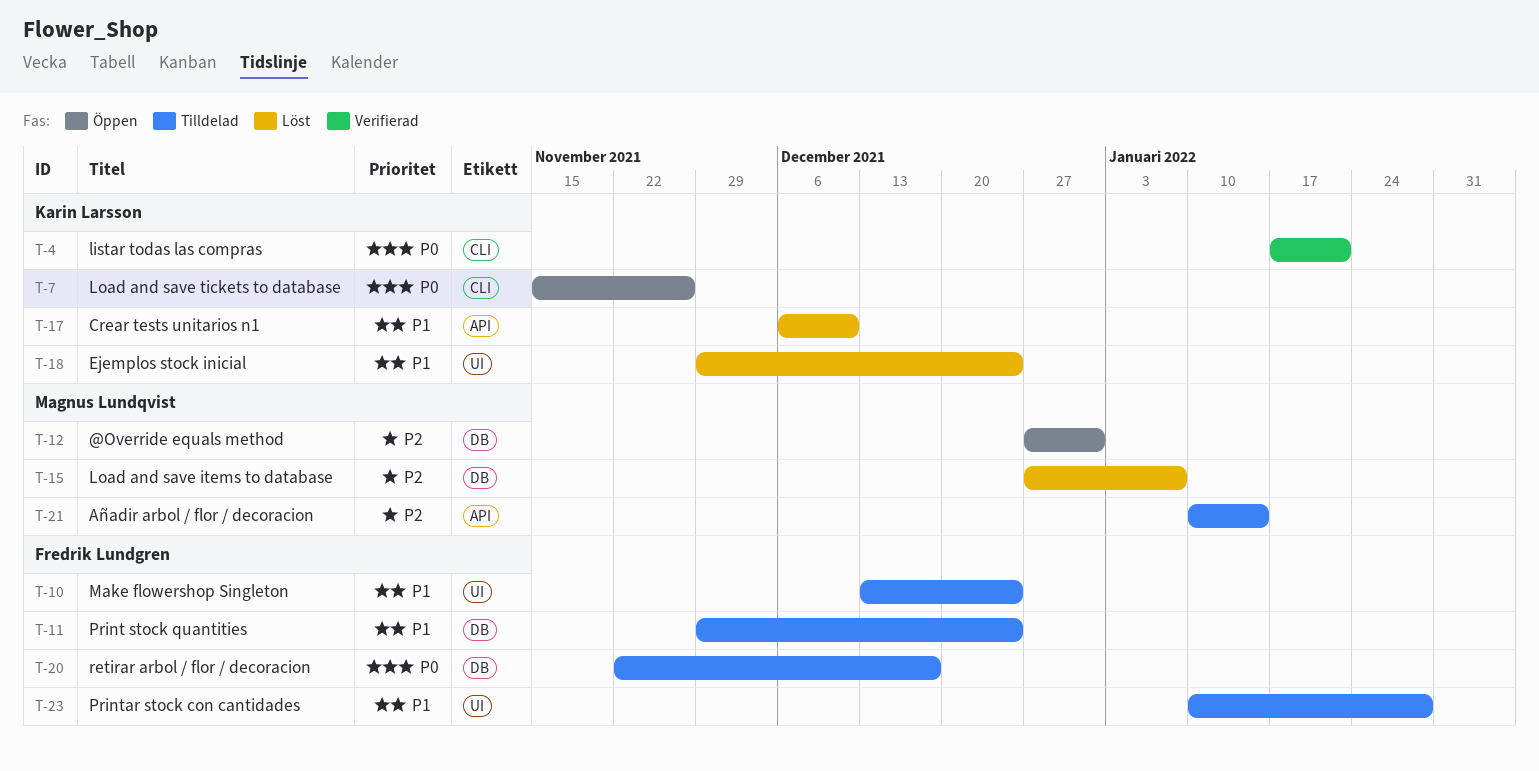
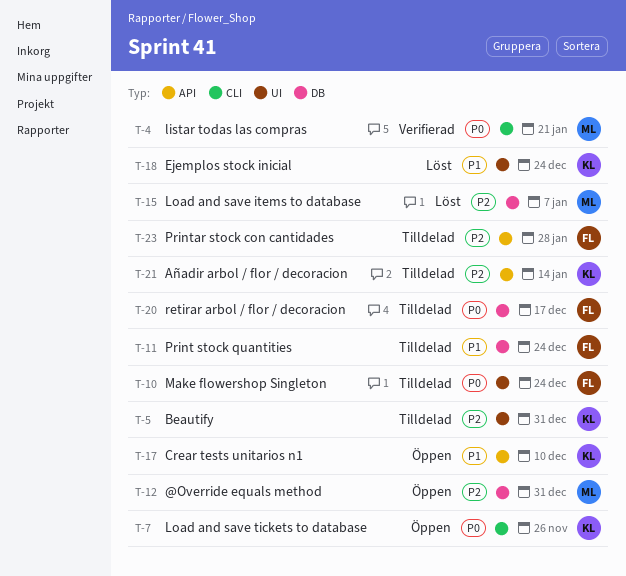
T-4, owner: Karin Larsson -> Magnus Lundqvist
T-5: none -> present
T-10, priority: P1 -> P0
T-17, status: Löst -> Öppen
T-21, owner: Magnus Lundqvist -> Karin Larsson
T-23, priority: P1 -> P2
T-23, label: UI -> API

